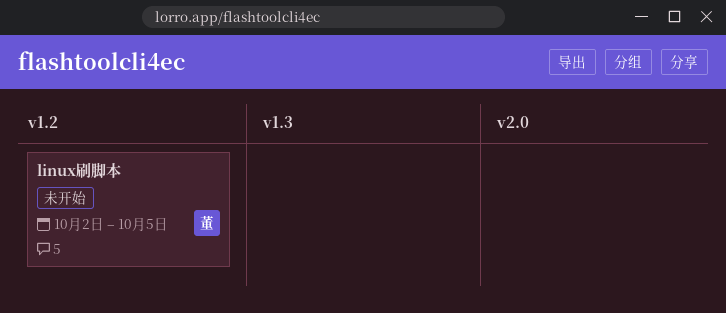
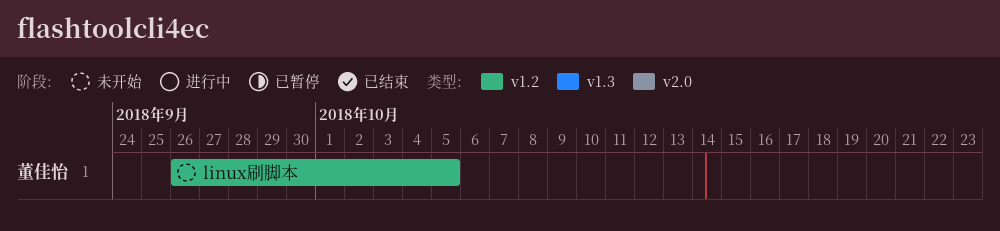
linux刷脚本, start: Oct 2 -> Sep 26

